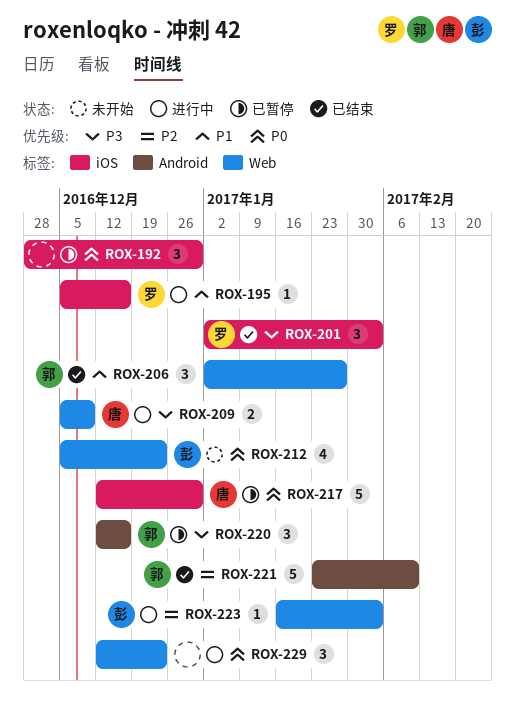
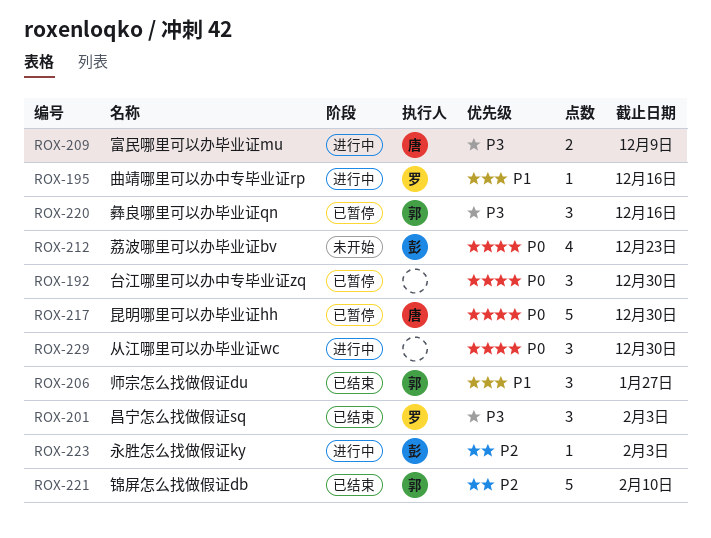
ROX-229, due: Dec 23 -> Dec 30

